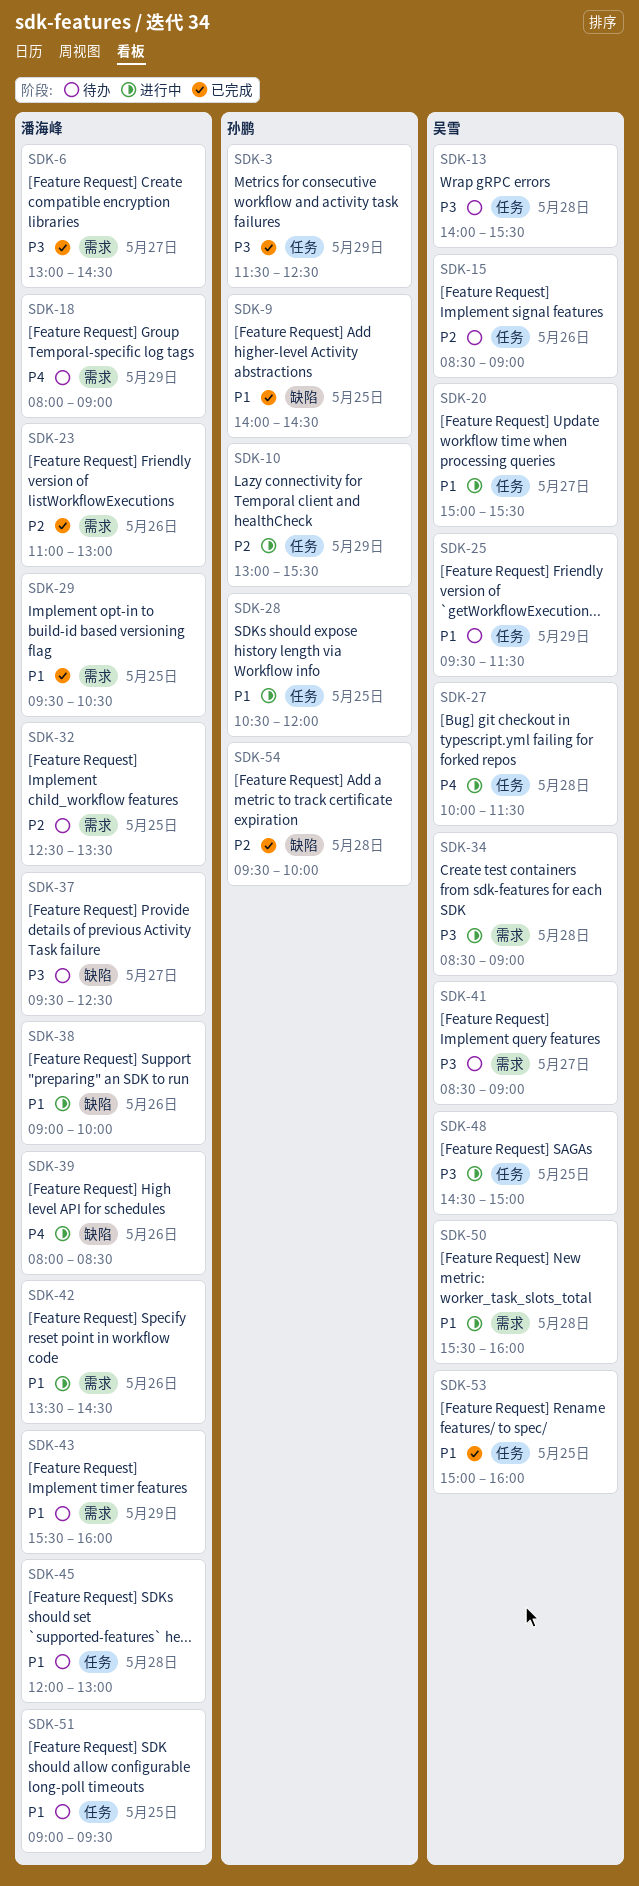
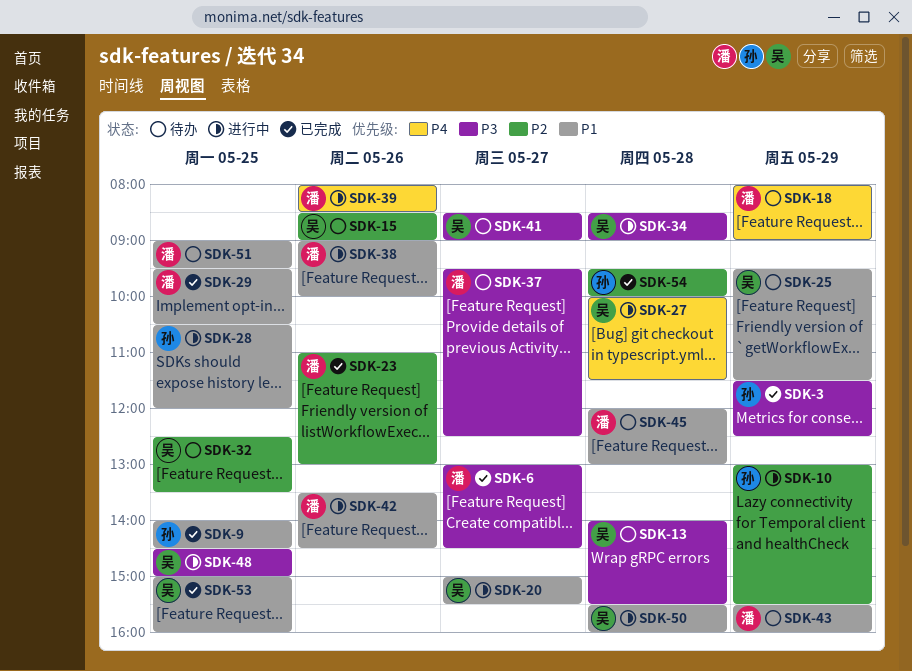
SDK-32, owner: 潘海峰 -> 吴雪

